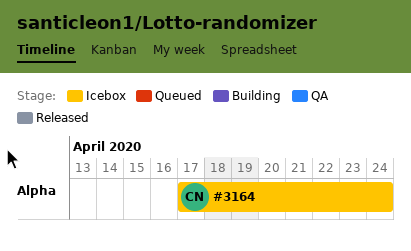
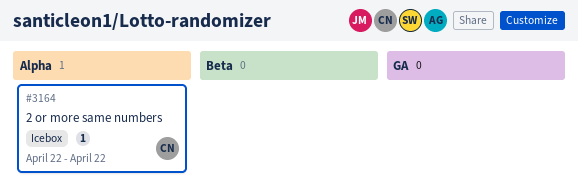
#3164, start: Apr 17 -> Apr 22
#3164, due: Apr 24 -> Apr 22

